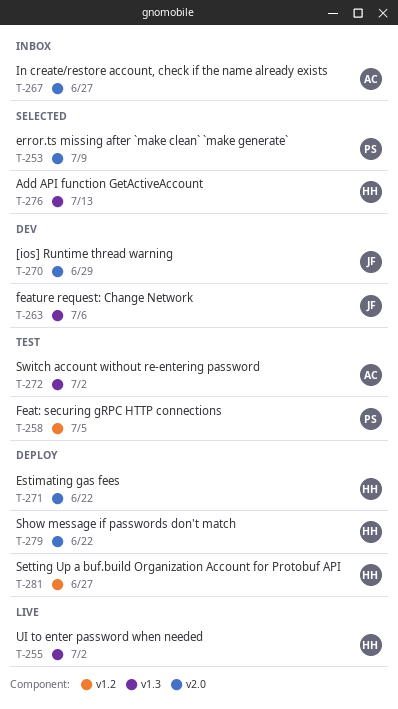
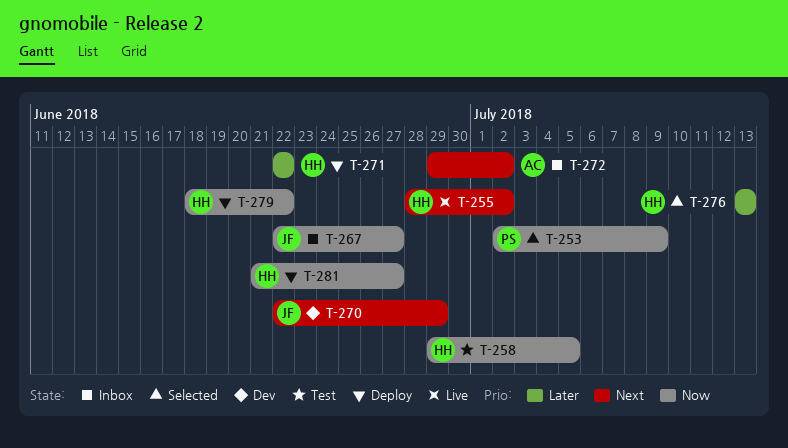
T-258, owner: PS -> HH
T-263: present -> none
T-267, owner: AC -> JF
T-272, status: Test -> Inbox

